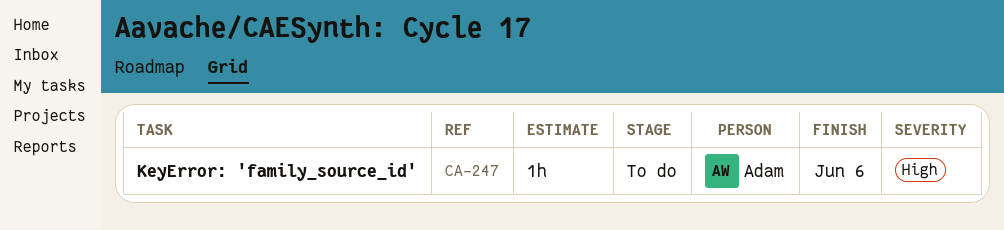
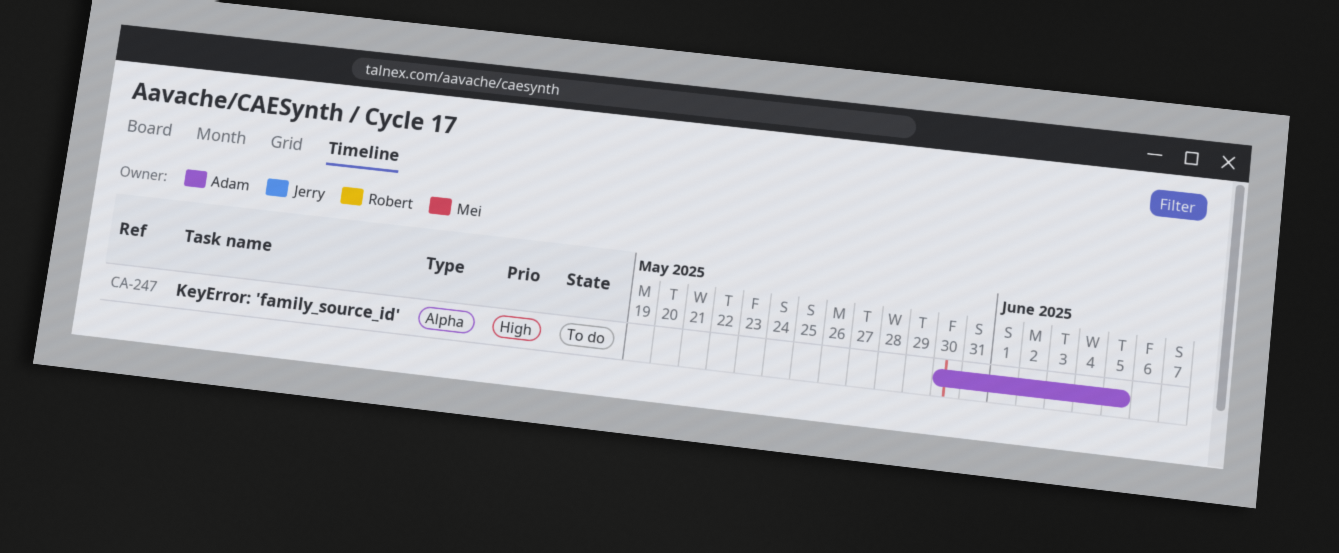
CA-247, due: Jun 6 -> Jun 5

